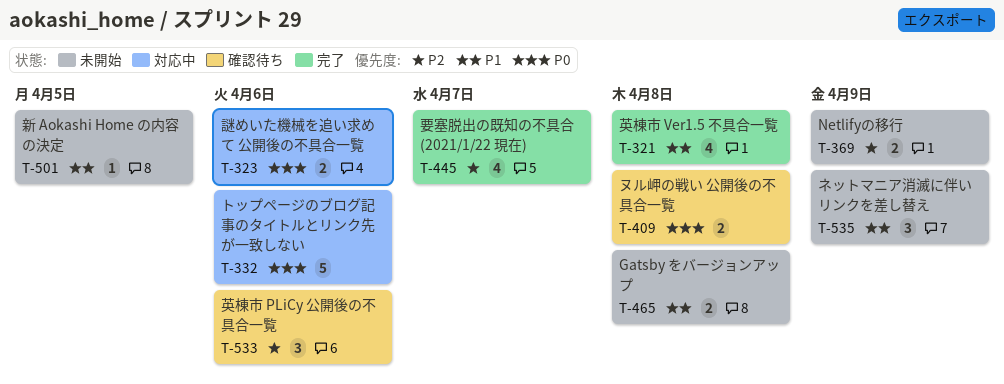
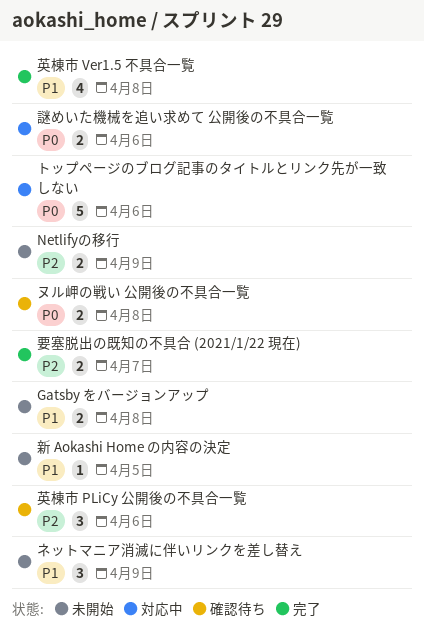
要塞脱出の既知の不具合 (2021/1/22 現在), estimate: 4 -> 2

